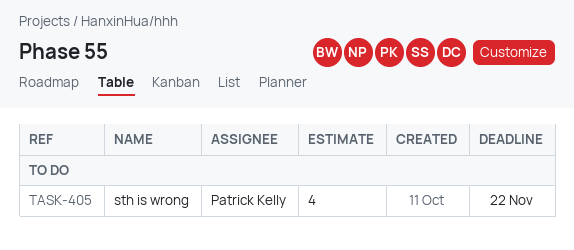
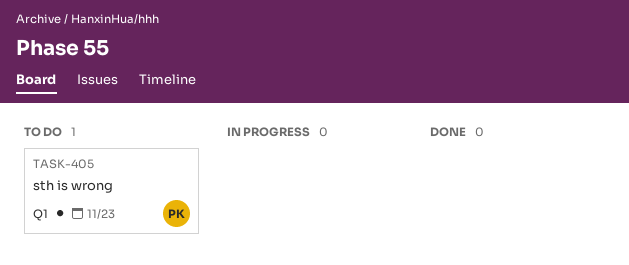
TASK-405, estimate: 4 -> 1
TASK-405, due: Nov 22 -> Nov 23

